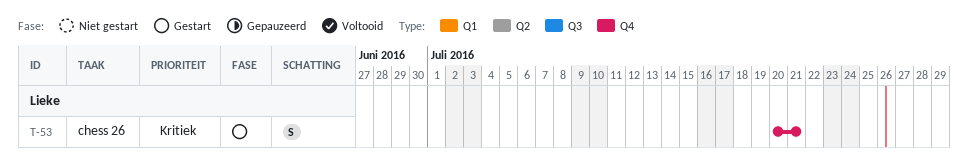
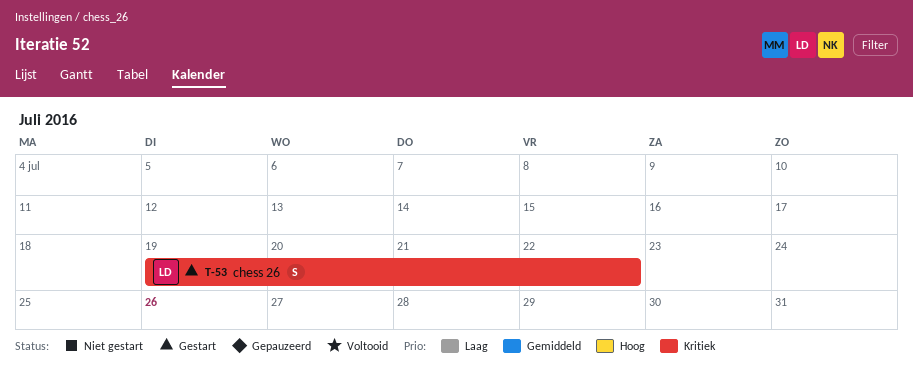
T-53, start: Jul 20 -> Jul 19
T-53, due: Jul 21 -> Jul 22

